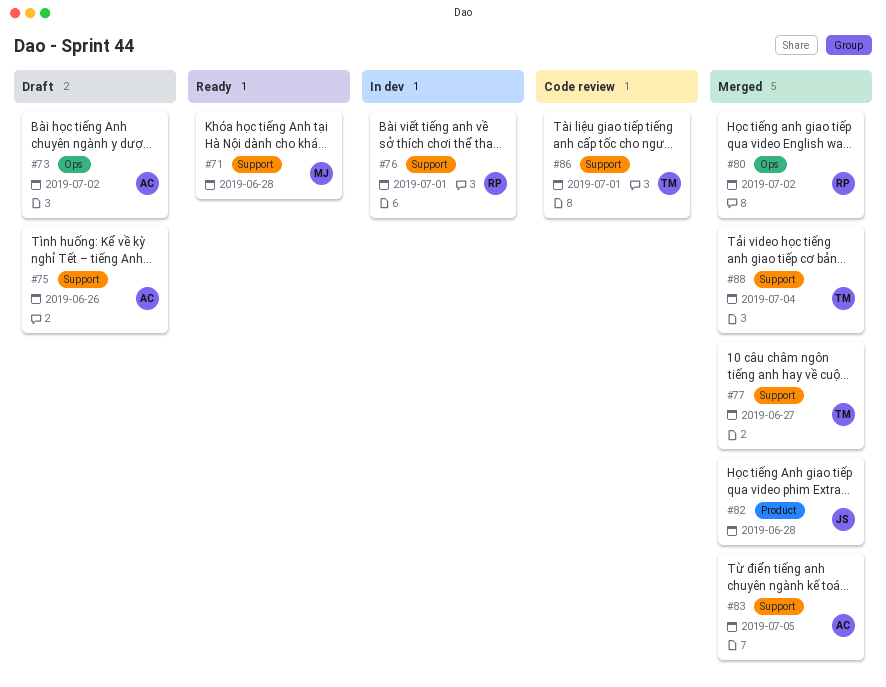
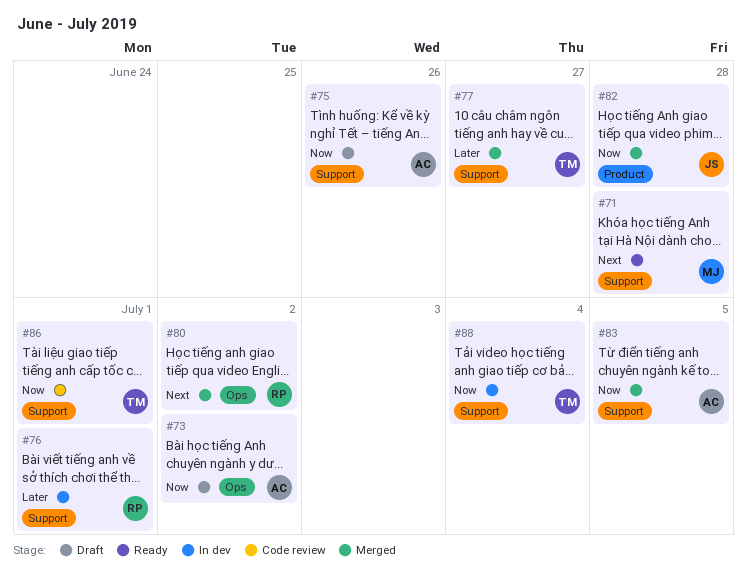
#88, status: Merged -> In dev

